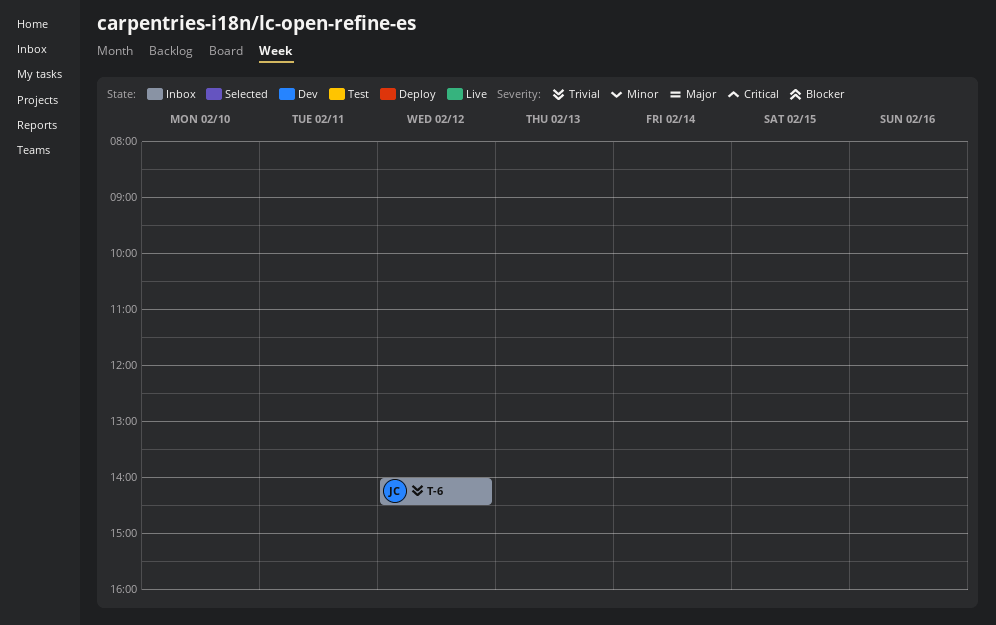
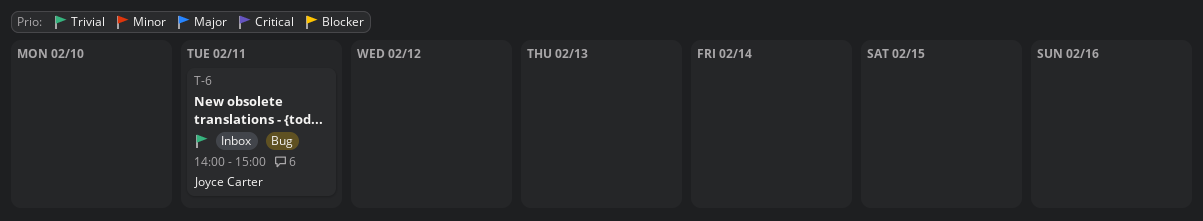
T-6, day: Feb 12 -> Feb 11
T-6, ends: 14:30 -> 15:00

